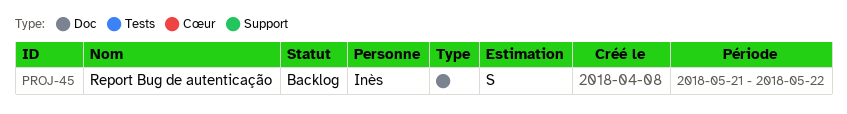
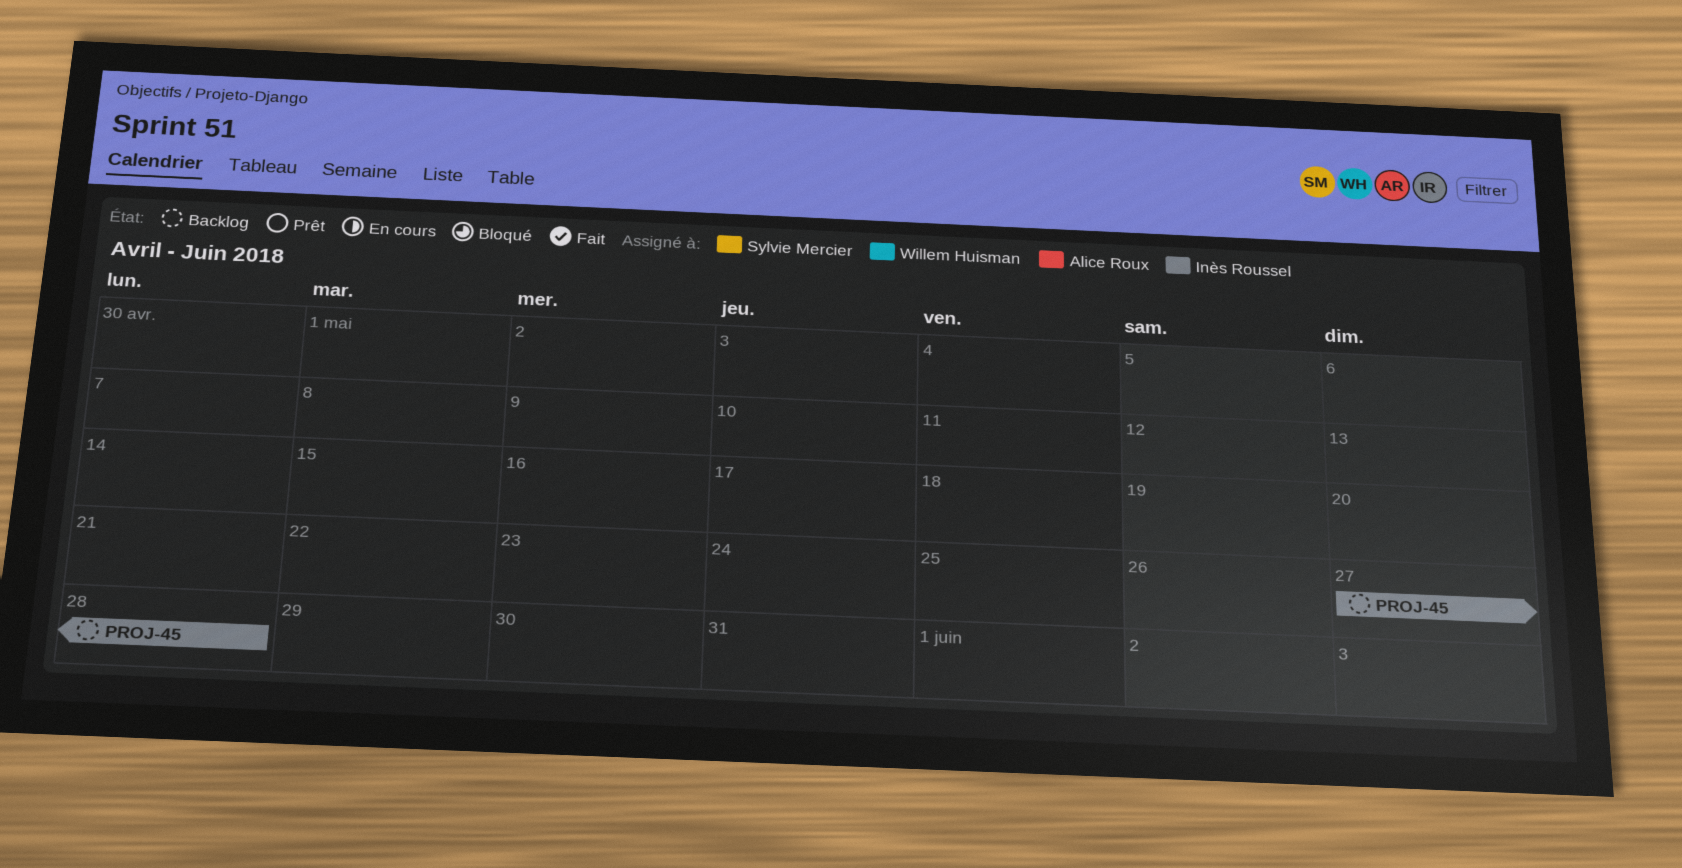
PROJ-45, start: May 21 -> May 27
PROJ-45, due: May 22 -> May 28

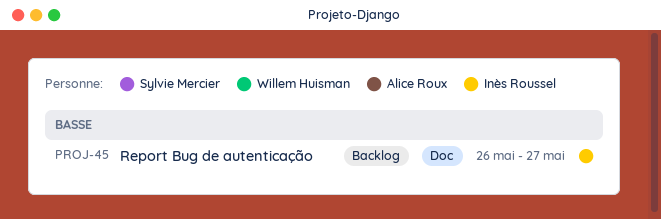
PROJ-45, start: May 27 -> May 26
PROJ-45, due: May 28 -> May 27

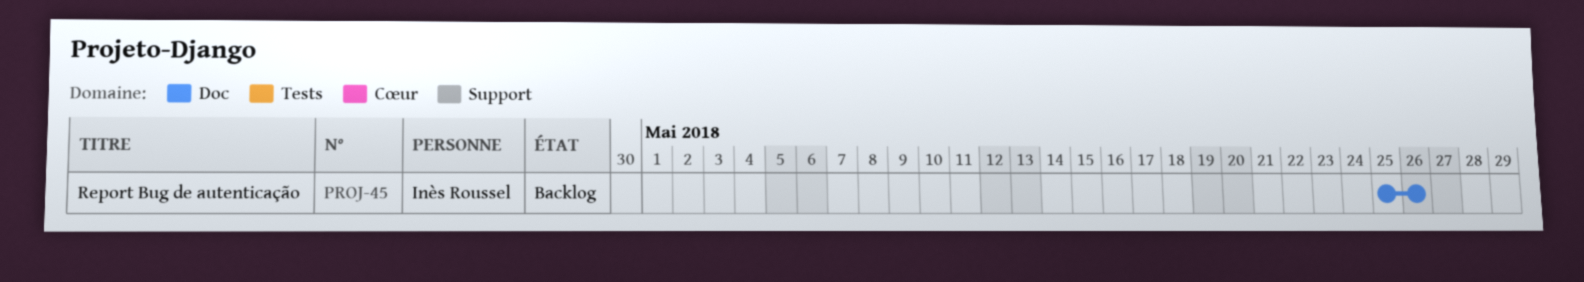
PROJ-45, start: May 26 -> May 25
PROJ-45, due: May 27 -> May 26

